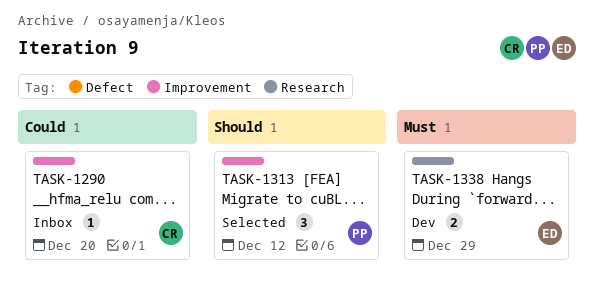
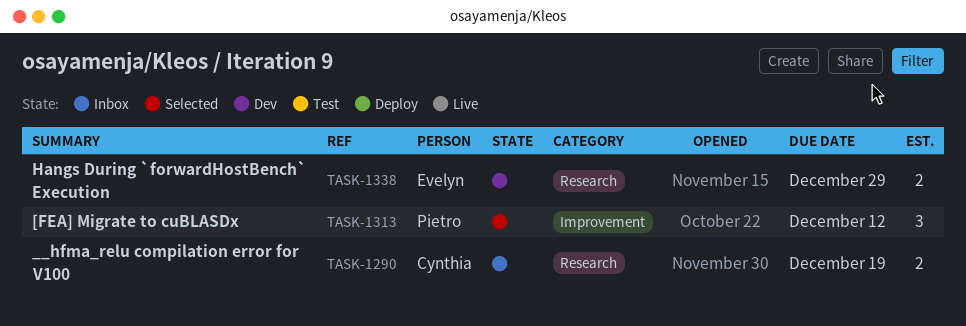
TASK-1290, label: Improvement -> Research
TASK-1290, estimate: 1 -> 2
TASK-1290, due: Dec 20 -> Dec 19

